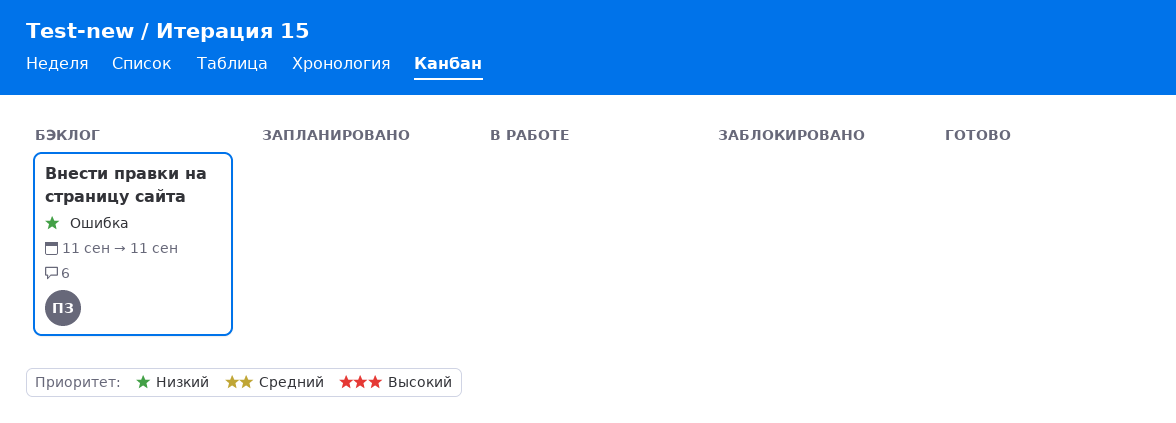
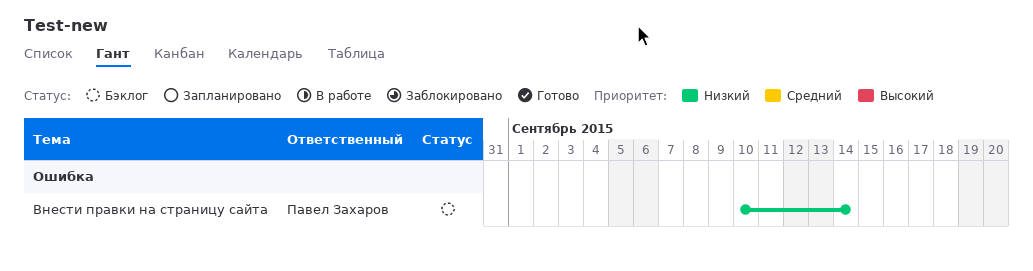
Внести правки на страницу сайта, start: Sep 11 -> Sep 10
Внести правки на страницу сайта, due: Sep 11 -> Sep 14

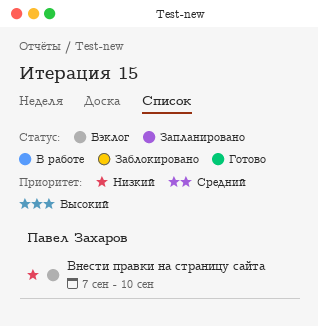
Внести правки на страницу сайта, start: Sep 10 -> Sep 7
Внести правки на страницу сайта, due: Sep 14 -> Sep 10

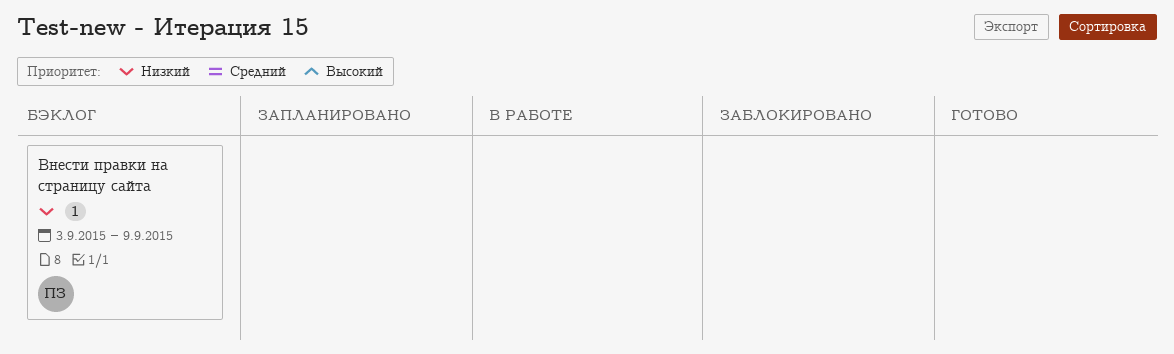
Внести правки на страницу сайта, start: Sep 7 -> Sep 3
Внести правки на страницу сайта, due: Sep 10 -> Sep 9

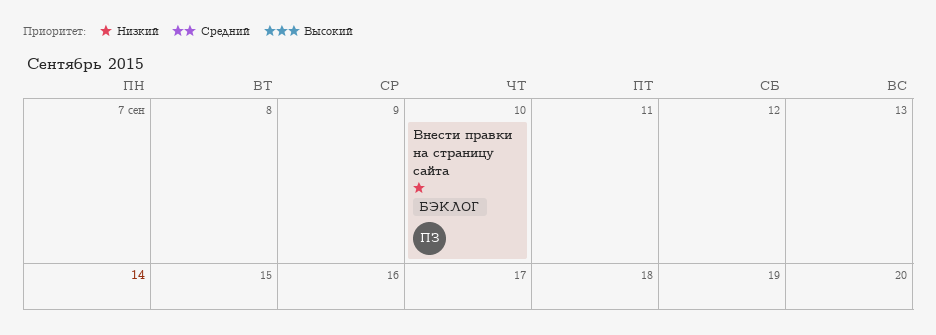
Внести правки на страницу сайта, due: Sep 9 -> Sep 10

